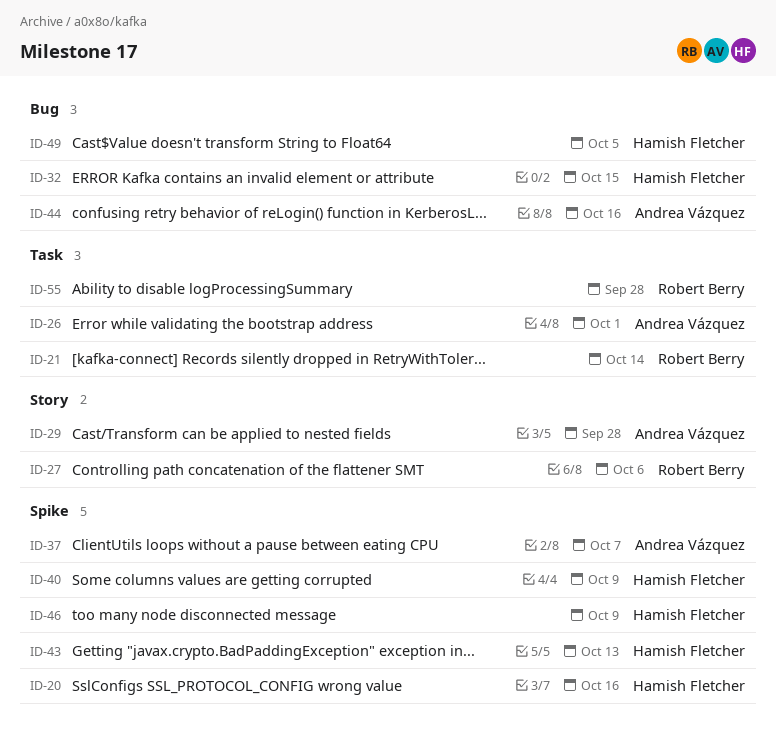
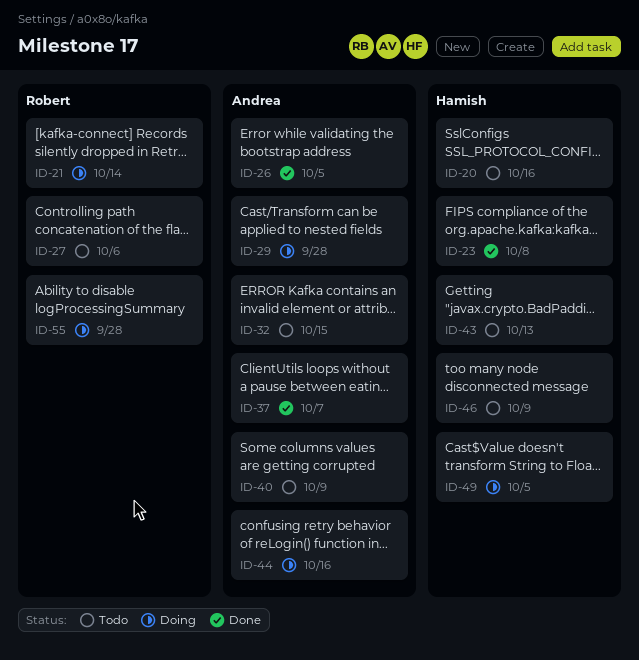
ID-23: none -> present
ID-26, due: Oct 1 -> Oct 5
ID-32, owner: Hamish Fletcher -> Andrea Vázquez
ID-40, owner: Hamish Fletcher -> Andrea Vázquez

